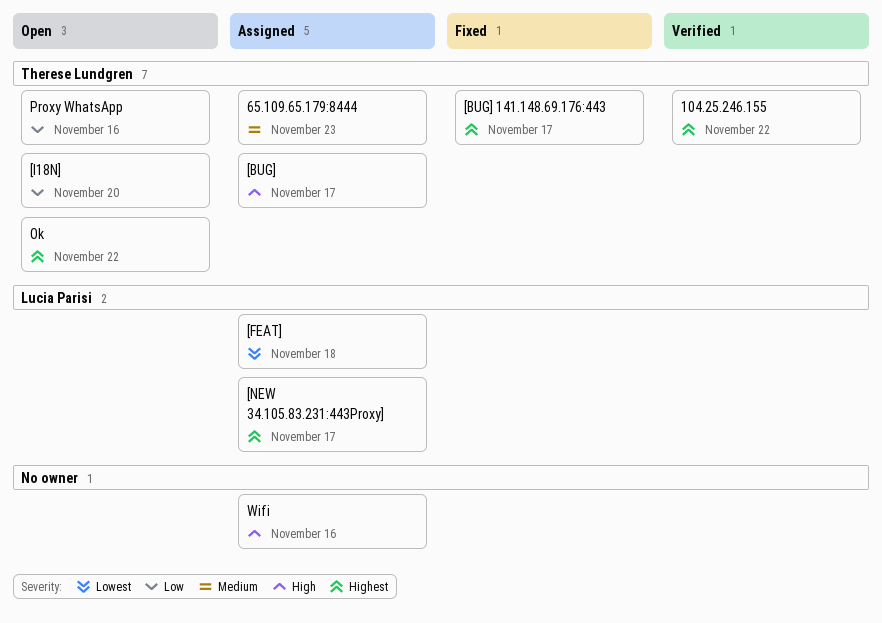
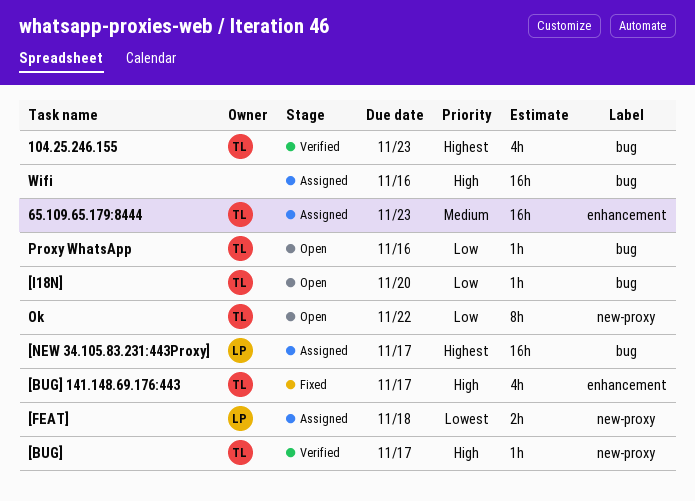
104.25.246.155, due: Nov 22 -> Nov 23
[BUG], status: Assigned -> Verified
[BUG] 141.148.69.176:443, priority: Highest -> High
Ok, priority: Highest -> Low

